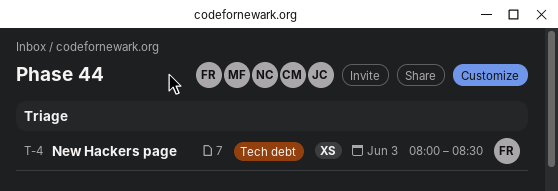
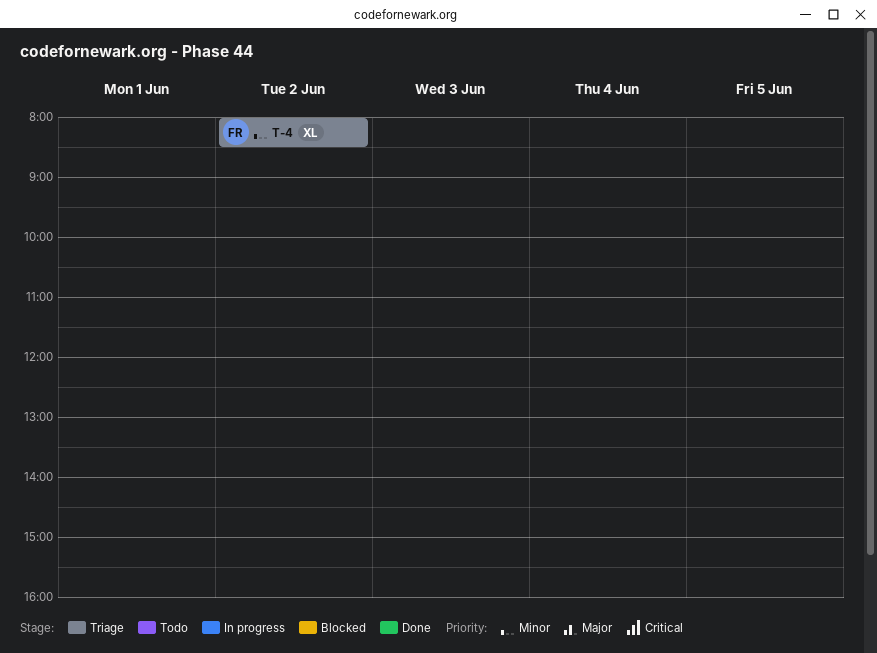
T-4, estimate: XS -> XL
T-4, day: Jun 3 -> Jun 2

